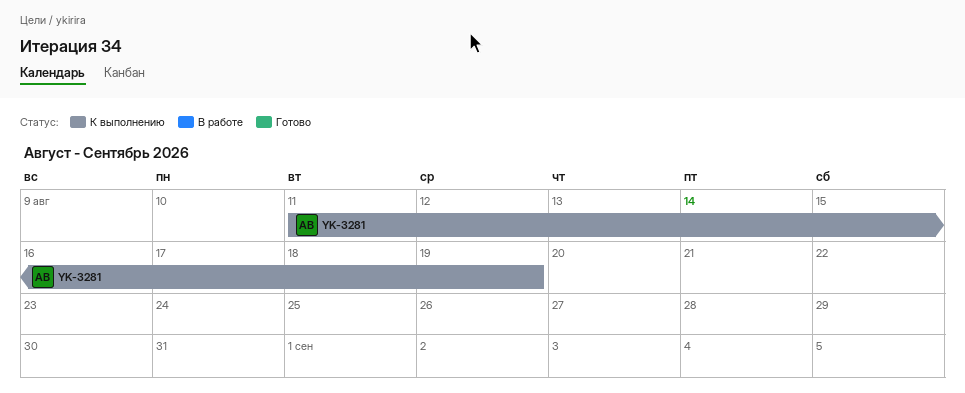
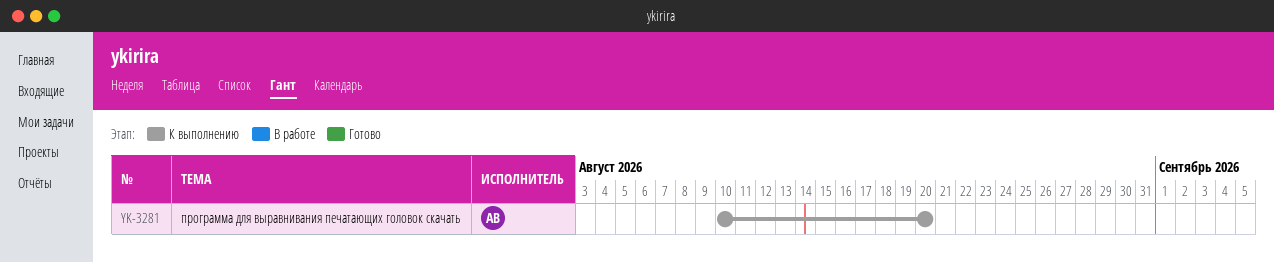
YK-3281, start: Aug 11 -> Aug 10
YK-3281, due: Aug 19 -> Aug 20

